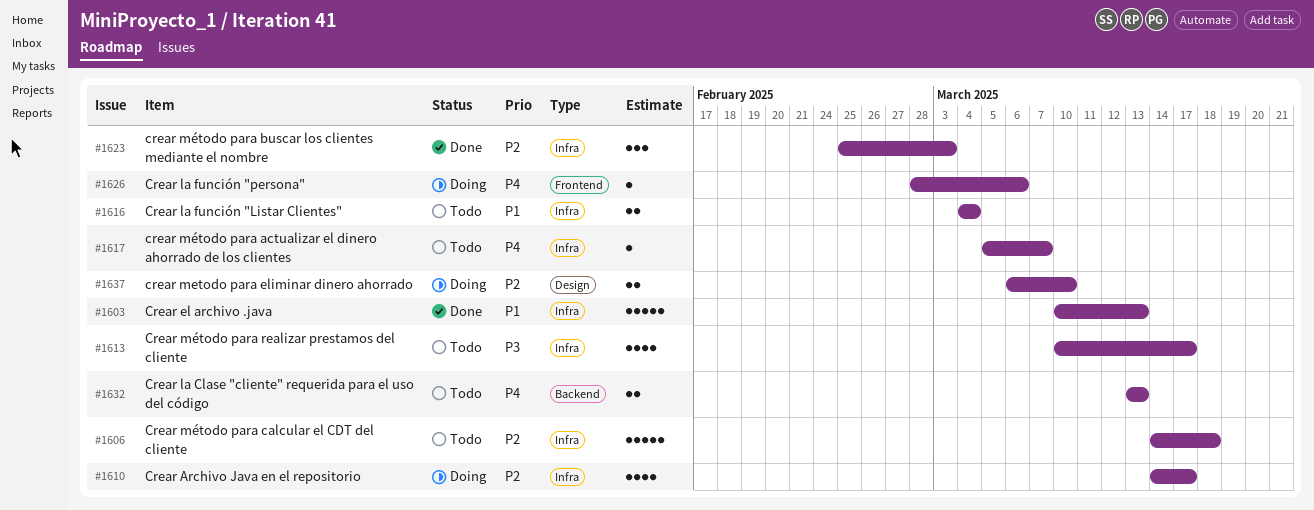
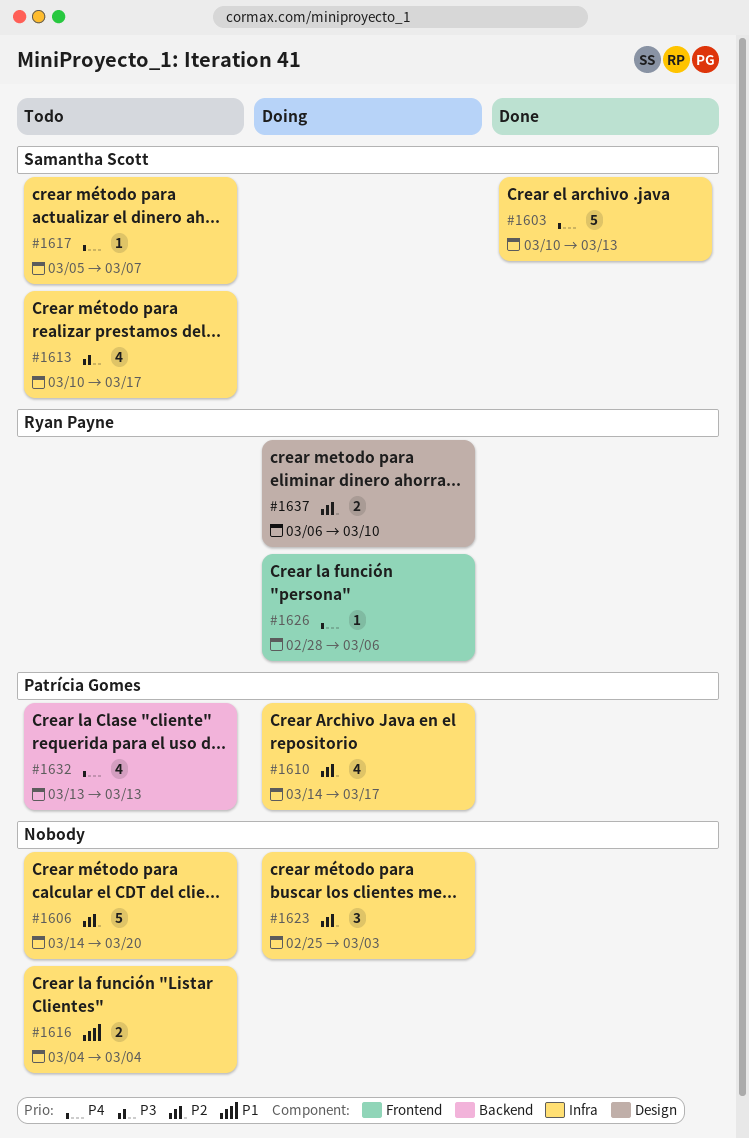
#1603, priority: P1 -> P4
#1606, due: Mar 18 -> Mar 20
#1623, status: Done -> Doing
#1632, estimate: 2 -> 4

